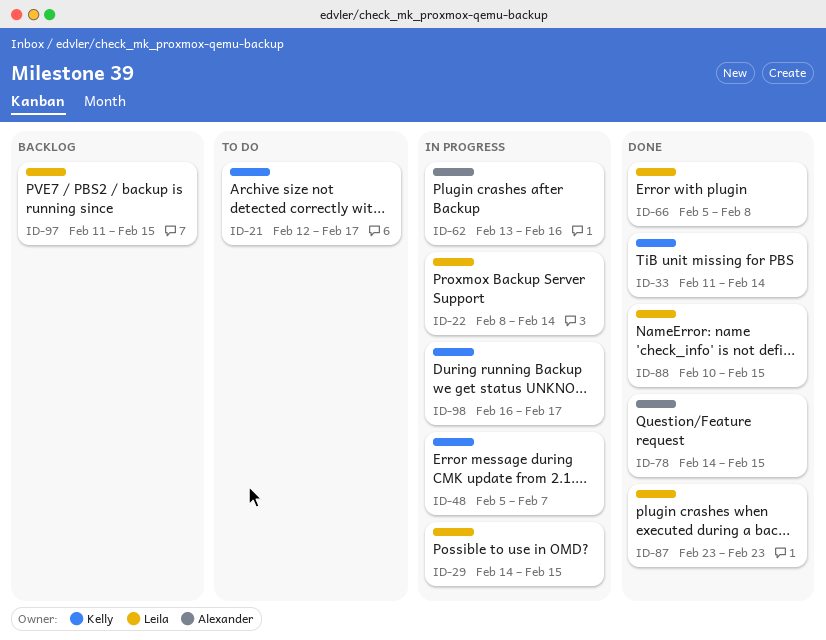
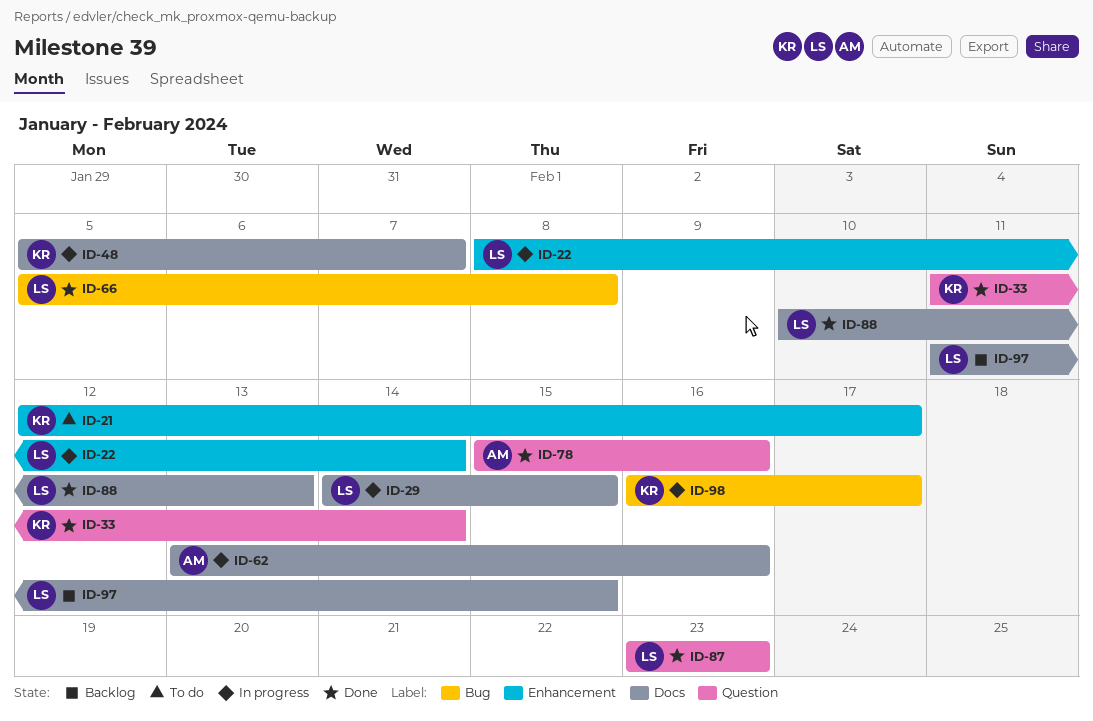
ID-78, start: Feb 14 -> Feb 15
ID-78, due: Feb 15 -> Feb 16
ID-88, due: Feb 15 -> Feb 13

